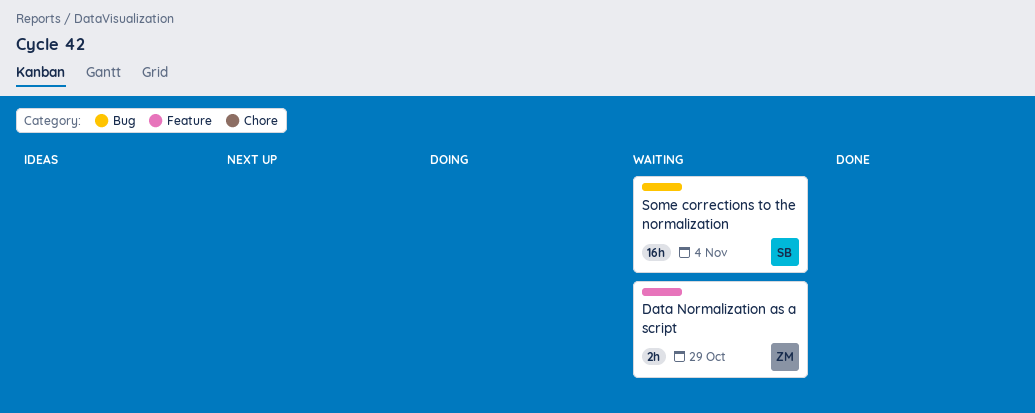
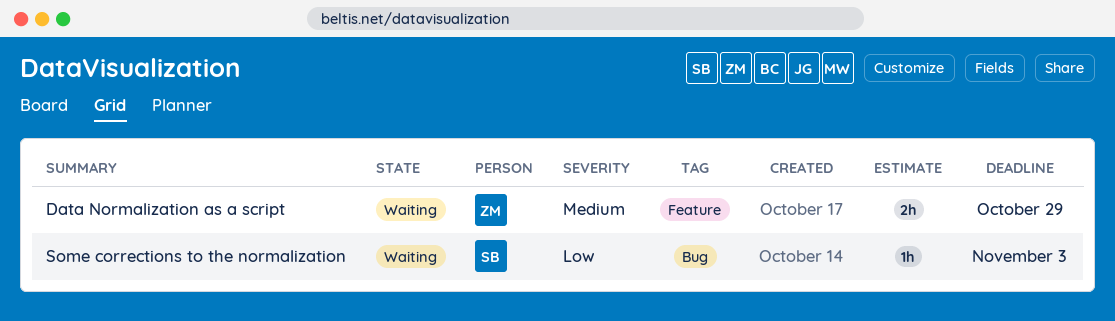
Some corrections to the normalization, estimate: 16h -> 1h
Some corrections to the normalization, due: Nov 4 -> Nov 3

